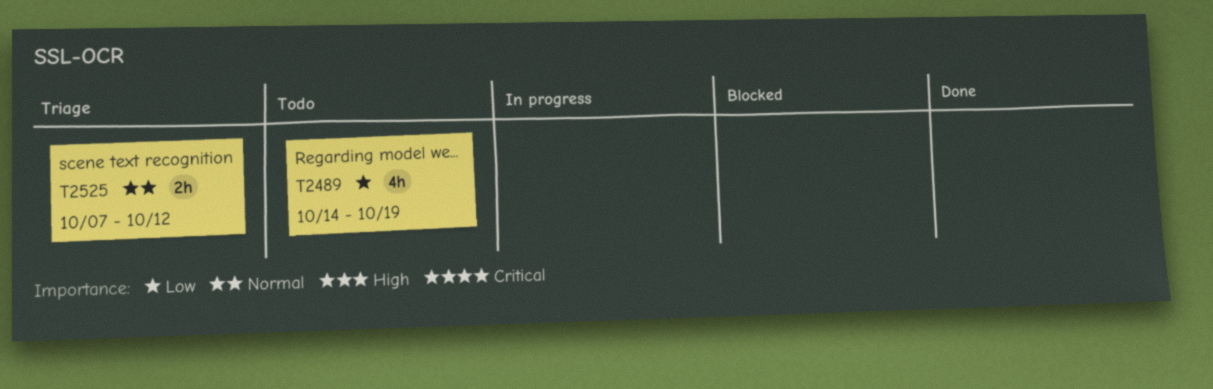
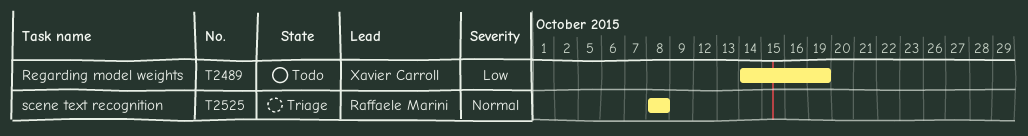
T2525, start: Oct 7 -> Oct 8
T2525, due: Oct 12 -> Oct 8

